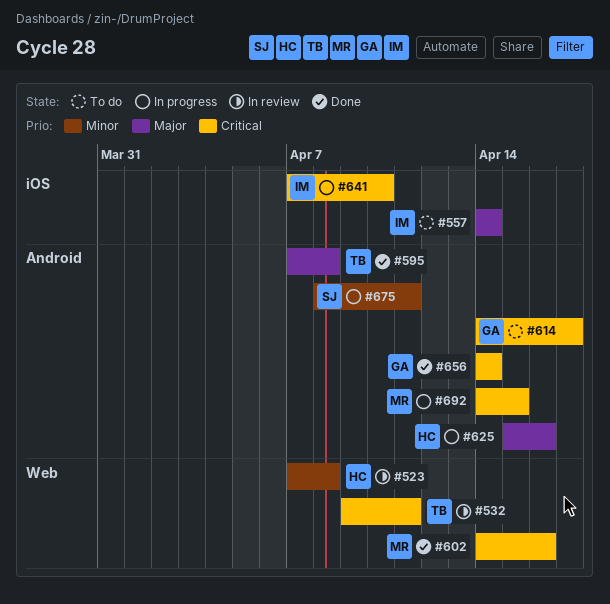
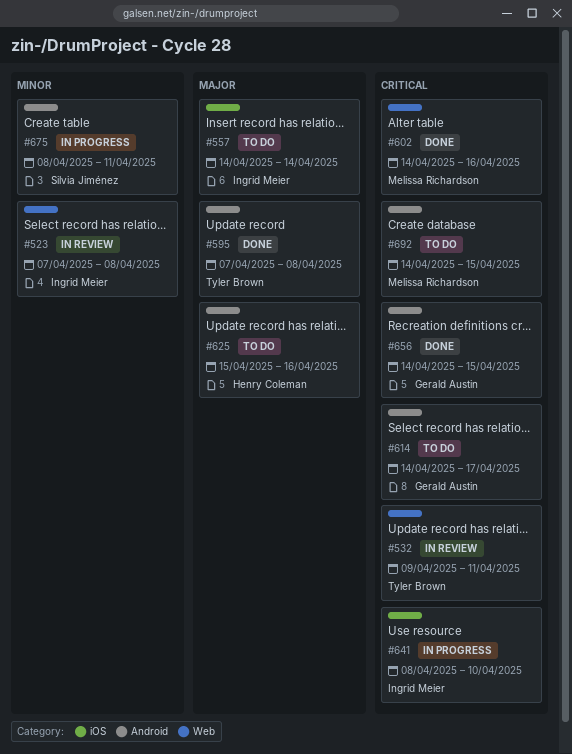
#523, owner: Henry Coleman -> Ingrid Meier
#625, status: In progress -> To do
#641, start: Apr 7 -> Apr 8
#656, due: Apr 14 -> Apr 15
#692, status: In progress -> To do

